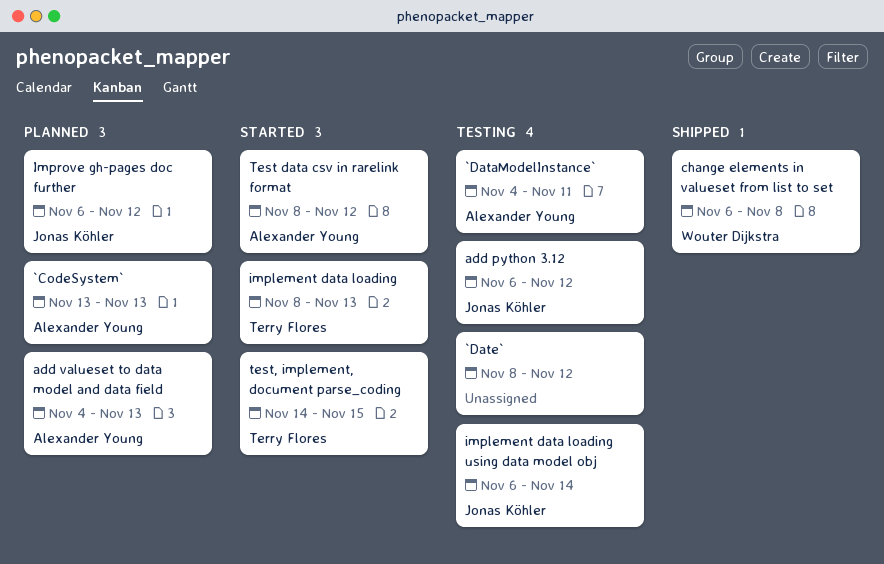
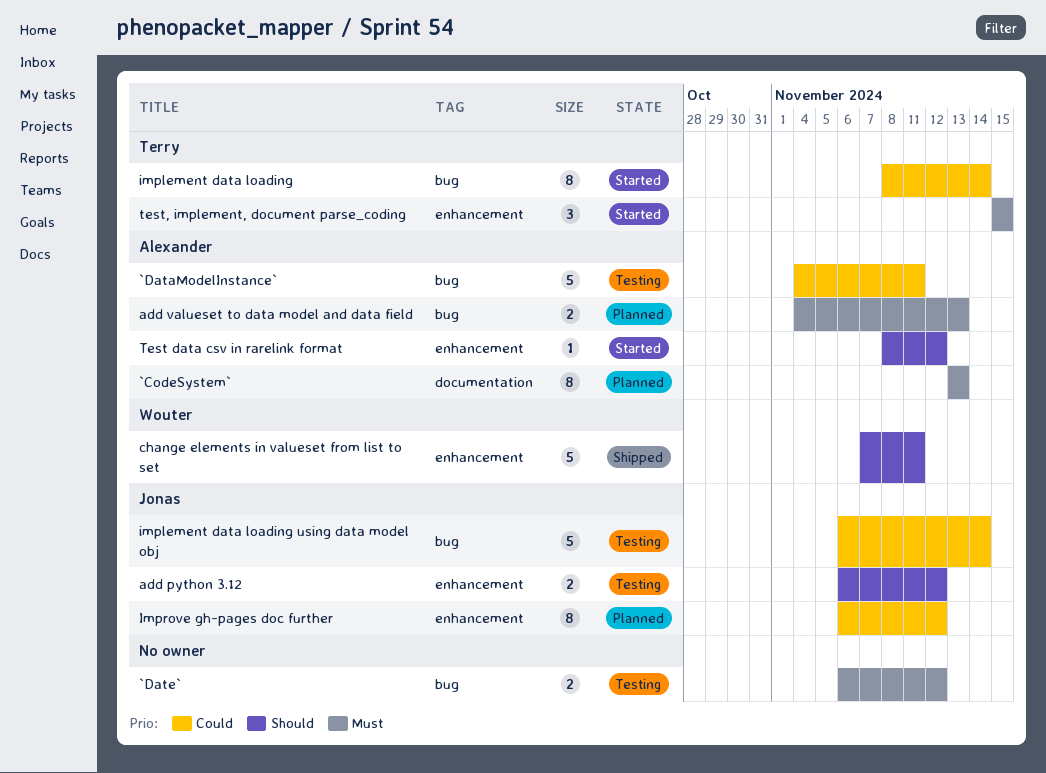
`Date`, start: Nov 8 -> Nov 6
change elements in valueset from list to set, start: Nov 6 -> Nov 7
change elements in valueset from list to set, due: Nov 8 -> Nov 11
implement data loading, due: Nov 13 -> Nov 14
test, implement, document parse_coding, start: Nov 14 -> Nov 15

